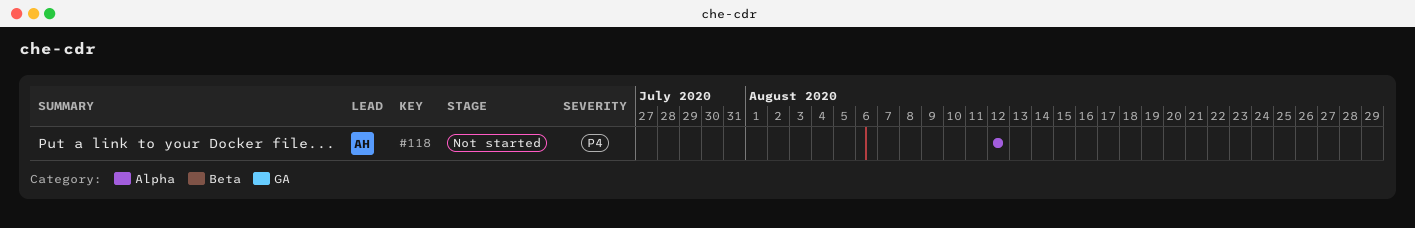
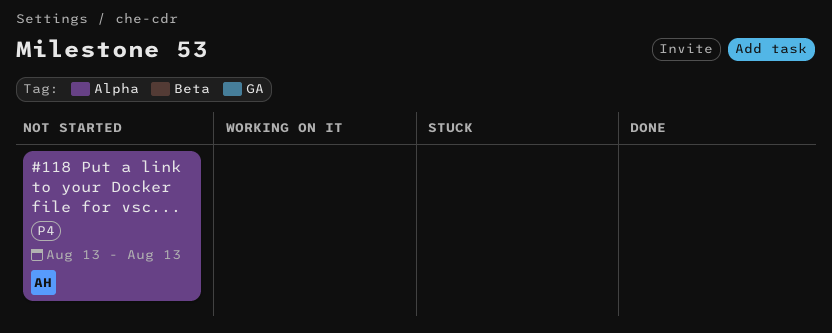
#118, start: Aug 12 -> Aug 13
#118, due: Aug 12 -> Aug 13

